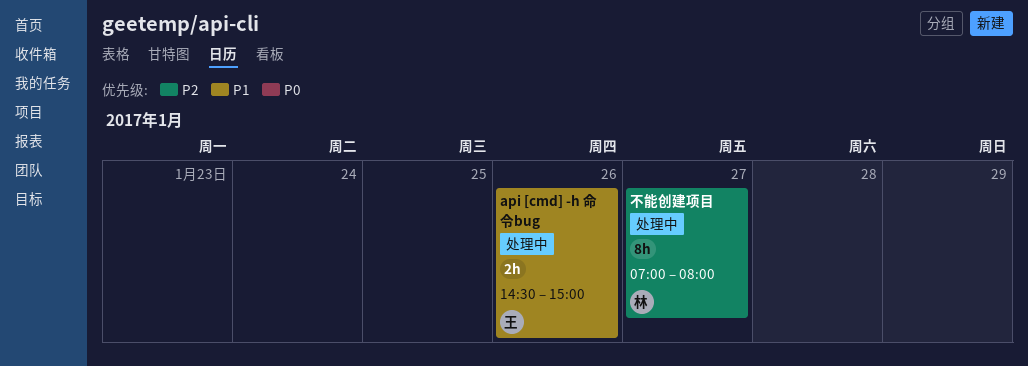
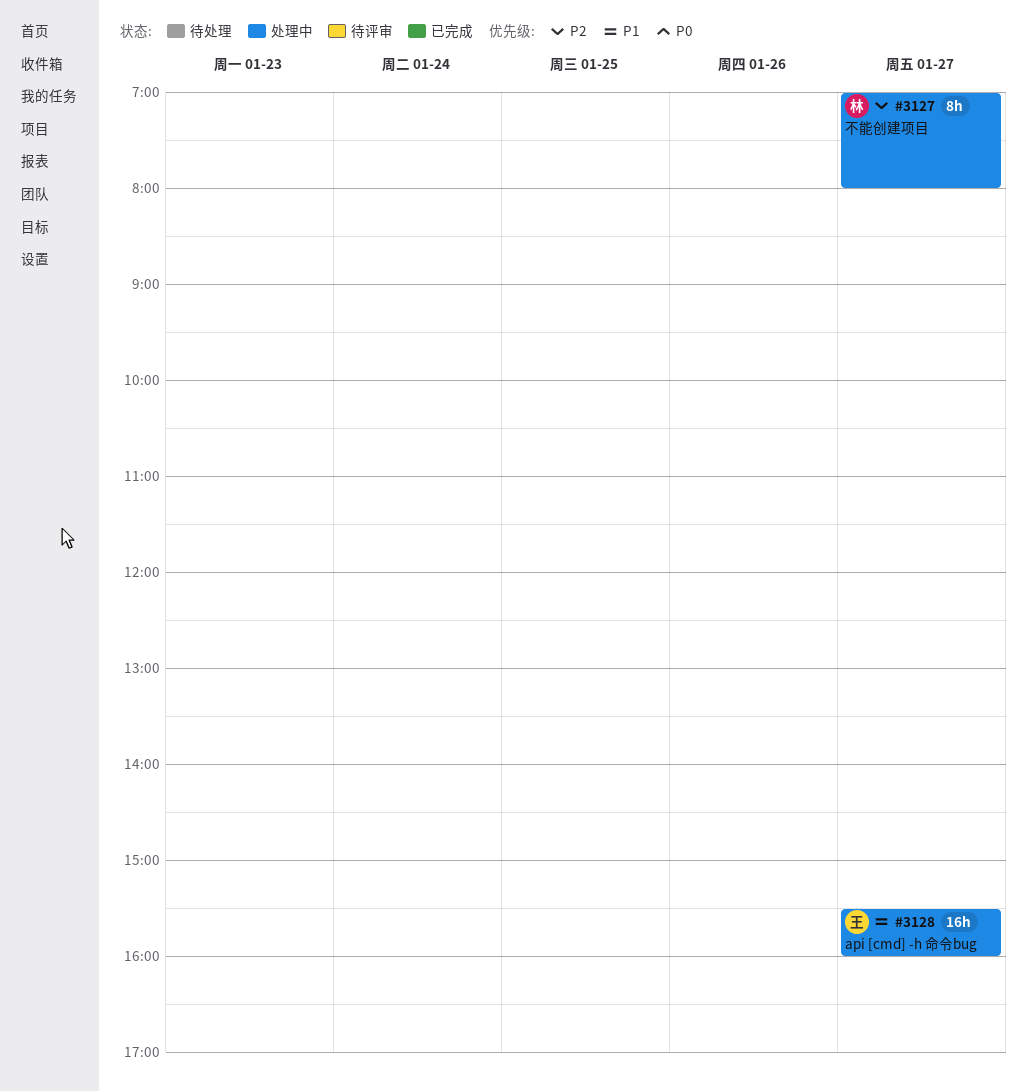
api [cmd] -h 命令bug, estimate: 2h -> 16h
api [cmd] -h 命令bug, day: Jan 26 -> Jan 27
api [cmd] -h 命令bug, begins: 14:30 -> 15:30
api [cmd] -h 命令bug, ends: 15:00 -> 16:00

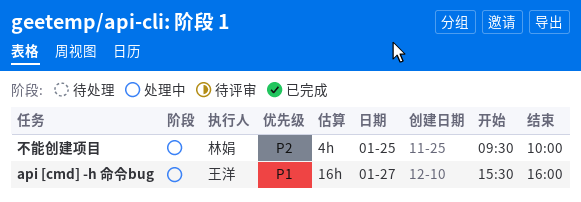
不能创建项目, estimate: 8h -> 4h
不能创建项目, day: Jan 27 -> Jan 25
不能创建项目, begins: 07:00 -> 09:30
不能创建项目, ends: 08:00 -> 10:00

